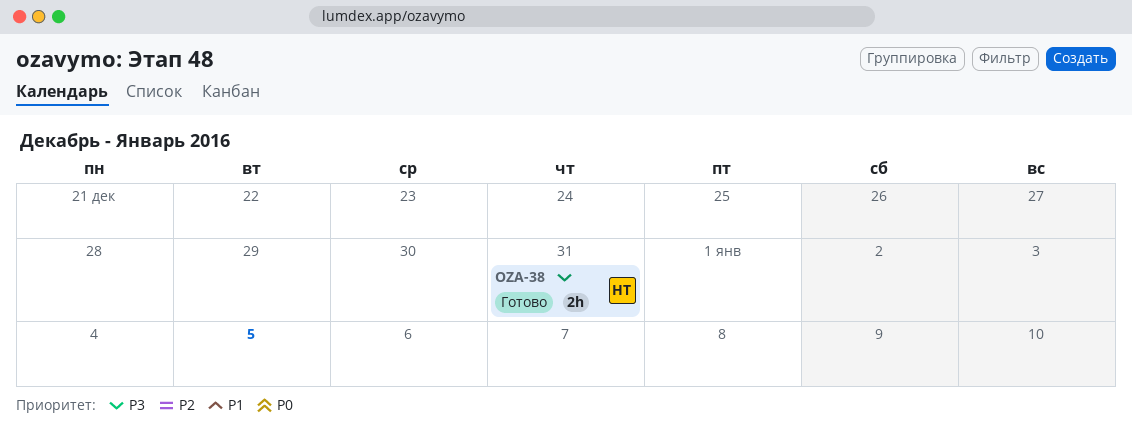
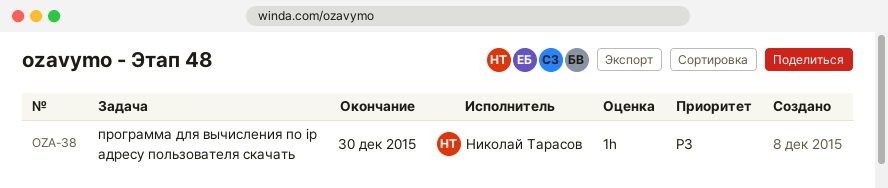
OZA-38, estimate: 2h -> 1h
OZA-38, due: Dec 31 -> Dec 30

